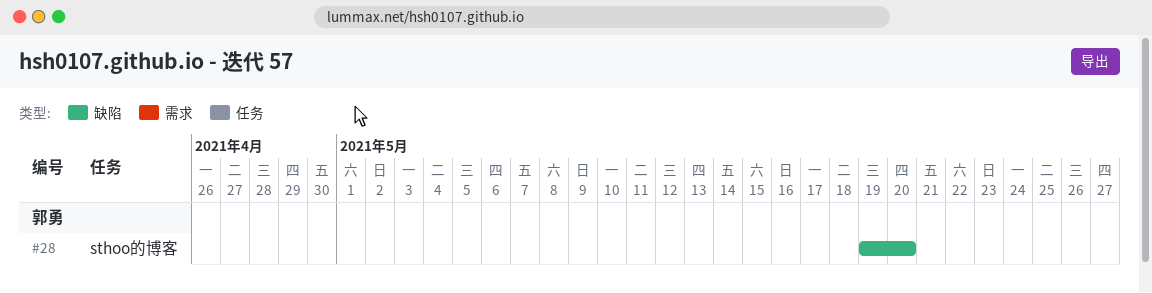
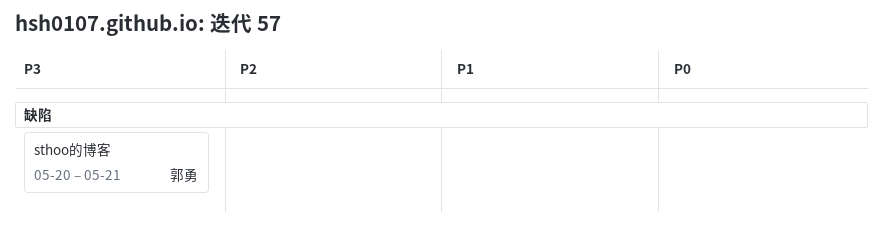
sthoo的博客, start: May 19 -> May 20
sthoo的博客, due: May 20 -> May 21

